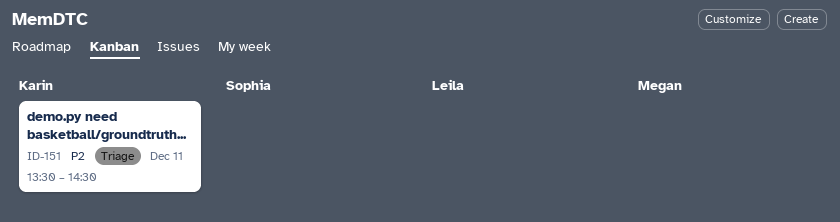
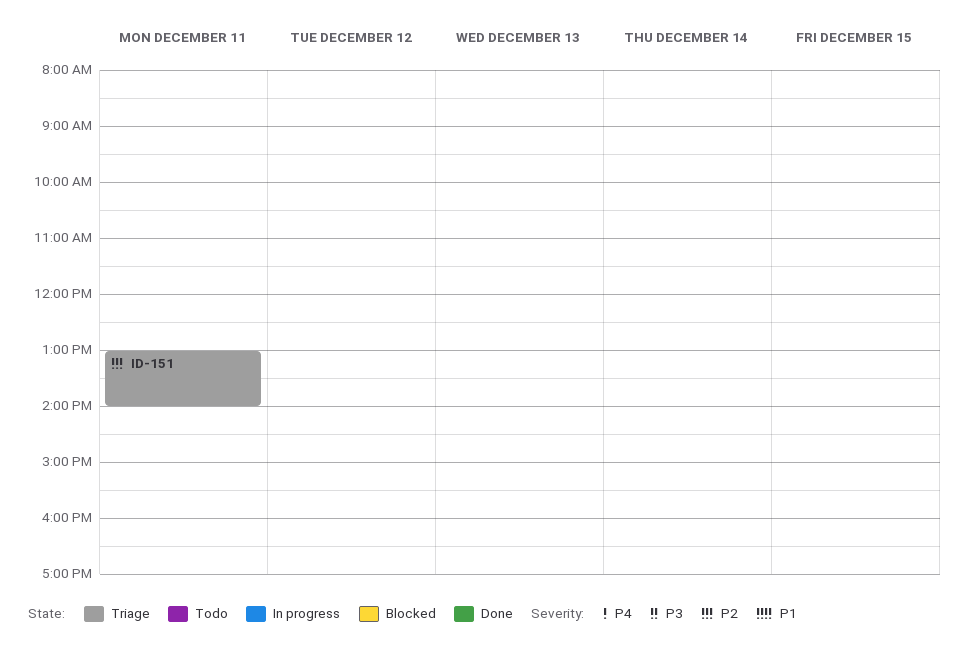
ID-151, begins: 13:30 -> 13:00
ID-151, ends: 14:30 -> 14:00

